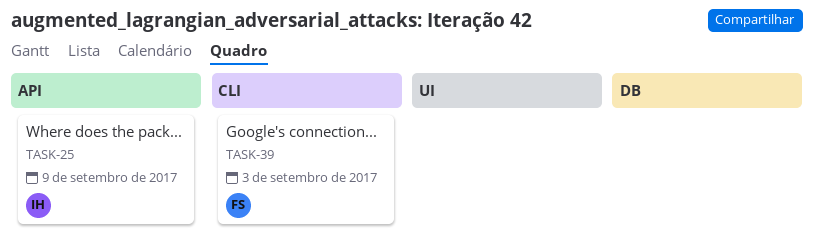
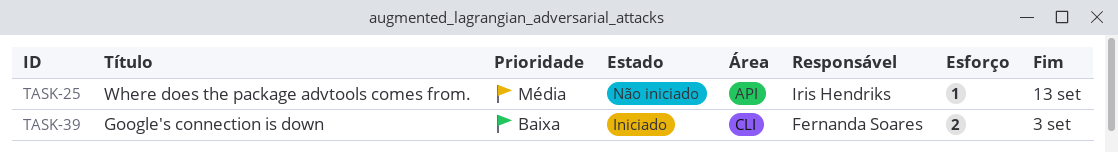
TASK-25, due: Sep 9 -> Sep 13

